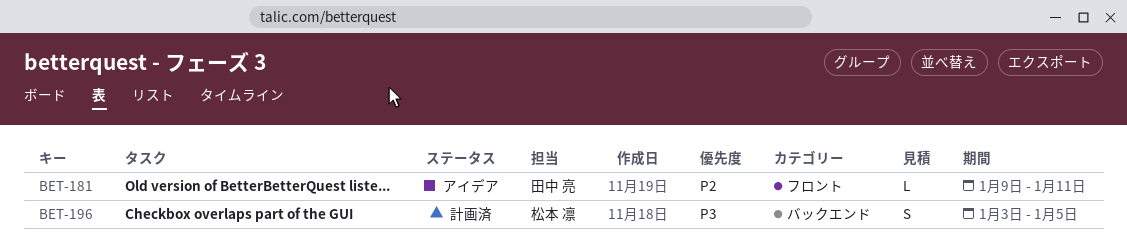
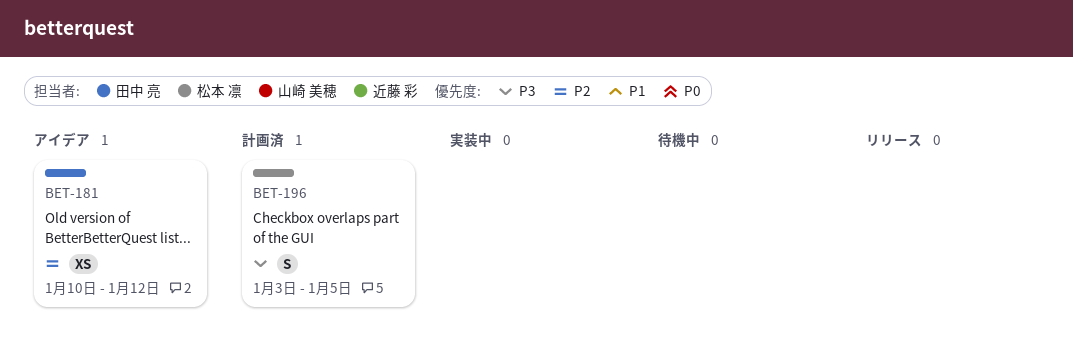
BET-181, estimate: L -> XS
BET-181, start: Jan 9 -> Jan 10
BET-181, due: Jan 11 -> Jan 12

